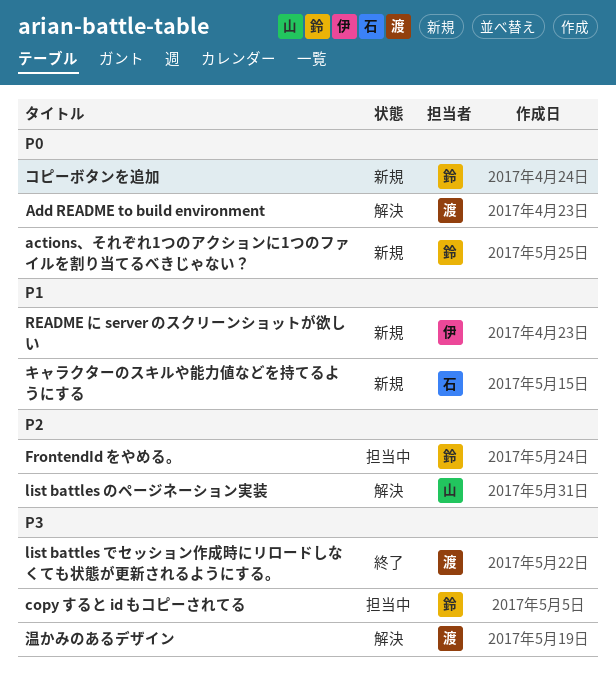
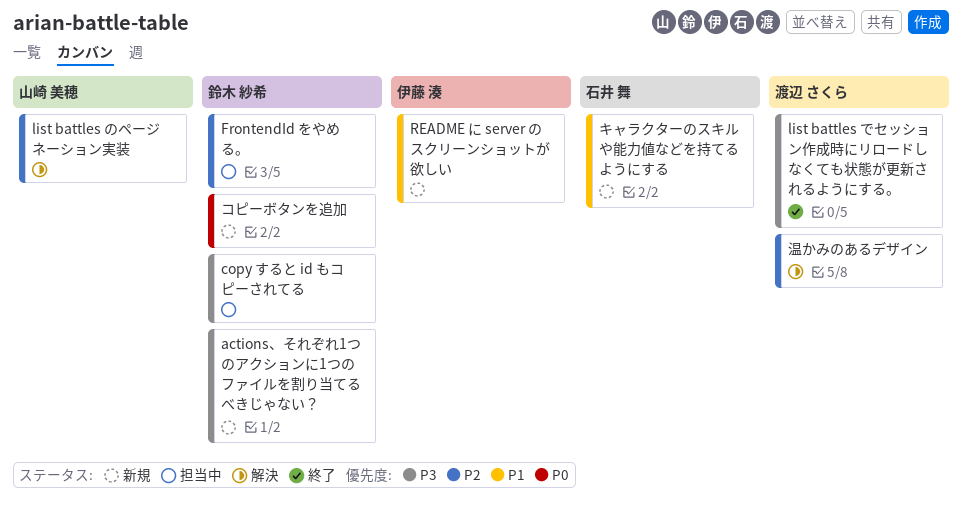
actions、それぞれ1つのアクションに1つのファイルを割り当てるべきじゃない？, priority: P0 -> P3
Add README to build environment: present -> none
温かみのあるデザイン, priority: P3 -> P2

